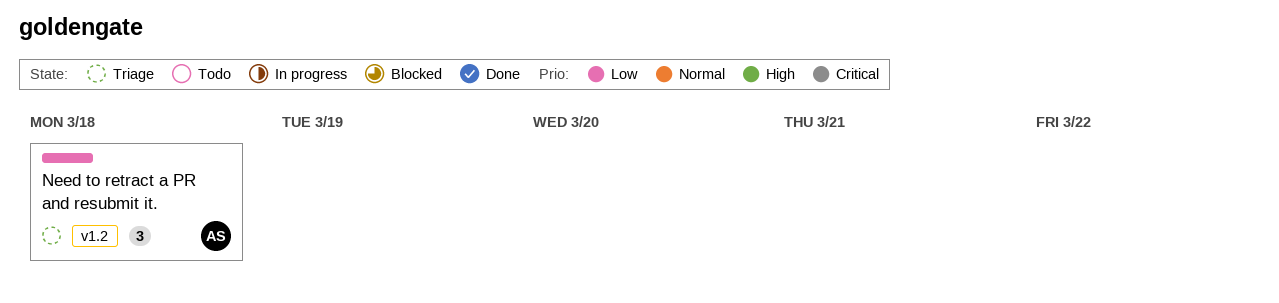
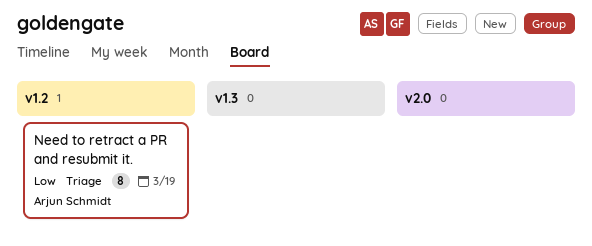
Need to retract a PR and resubmit it., estimate: 3 -> 8
Need to retract a PR and resubmit it., due: Mar 18 -> Mar 19

